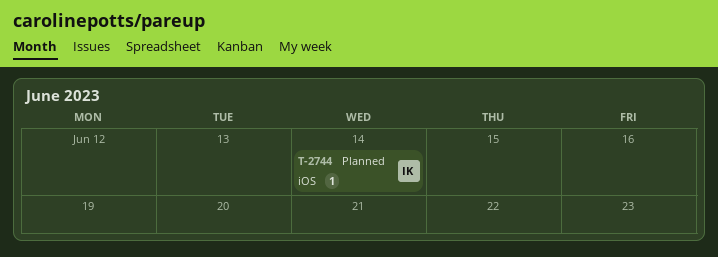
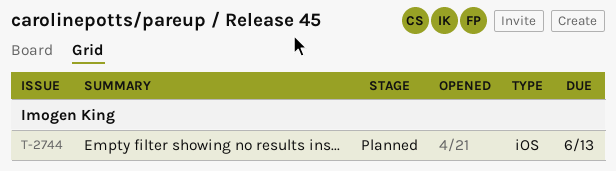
T-2744, due: Jun 14 -> Jun 13

